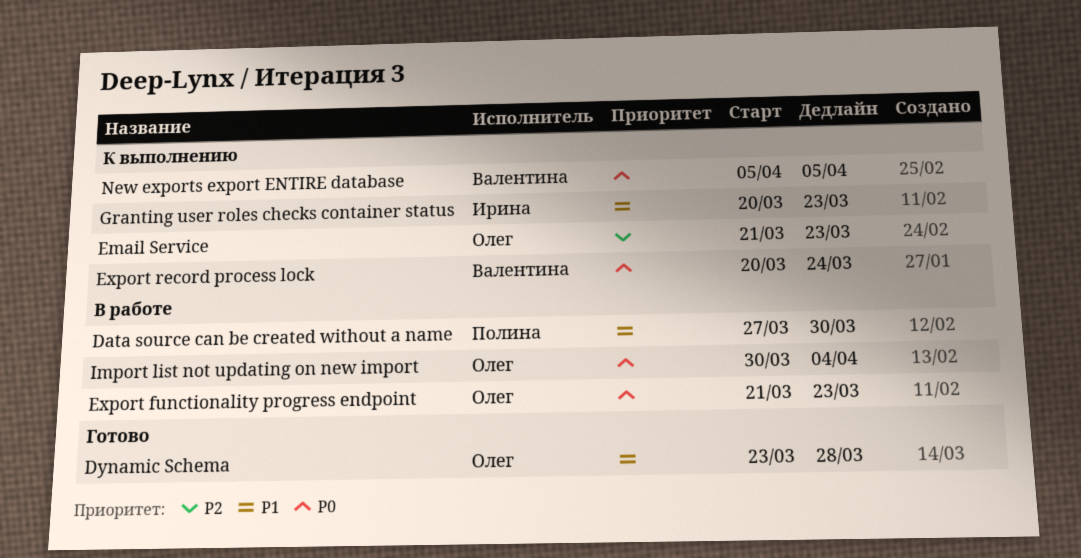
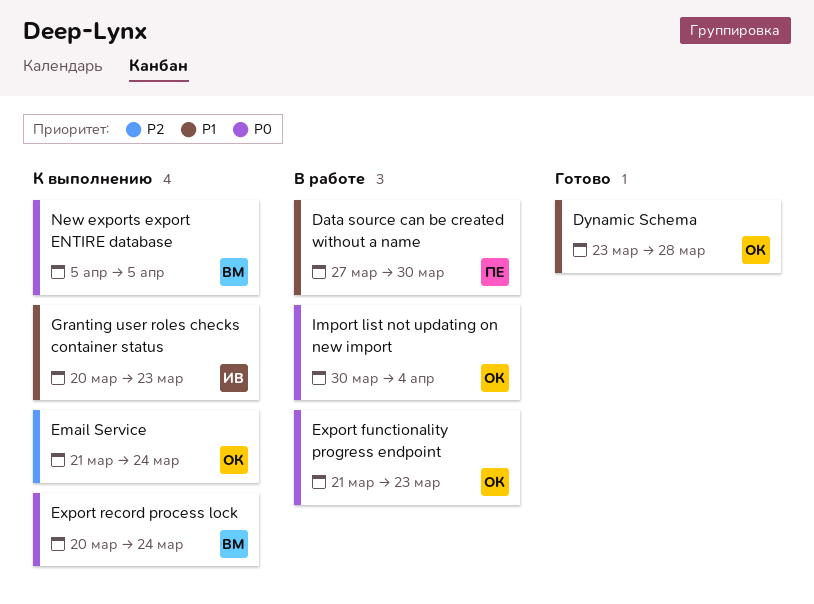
Email Service, due: Mar 23 -> Mar 24

